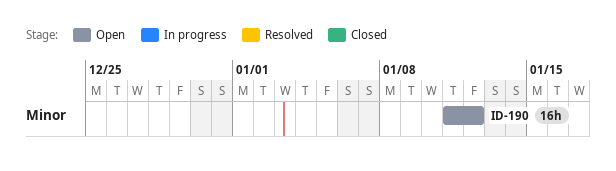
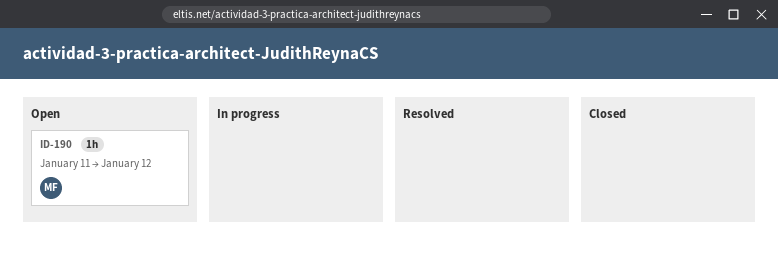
ID-190, estimate: 16h -> 1h

